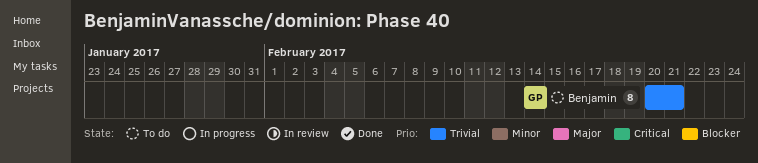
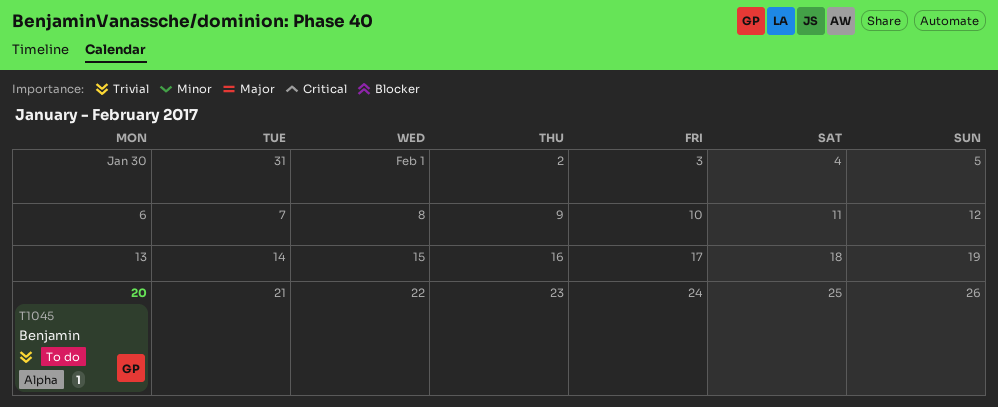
Benjamin, estimate: 8 -> 1
Benjamin, due: Feb 21 -> Feb 20

